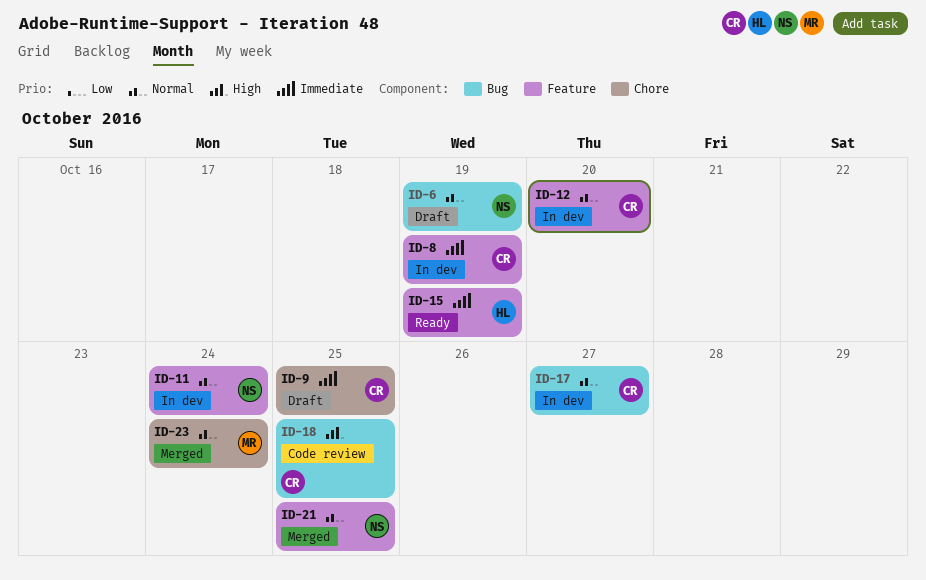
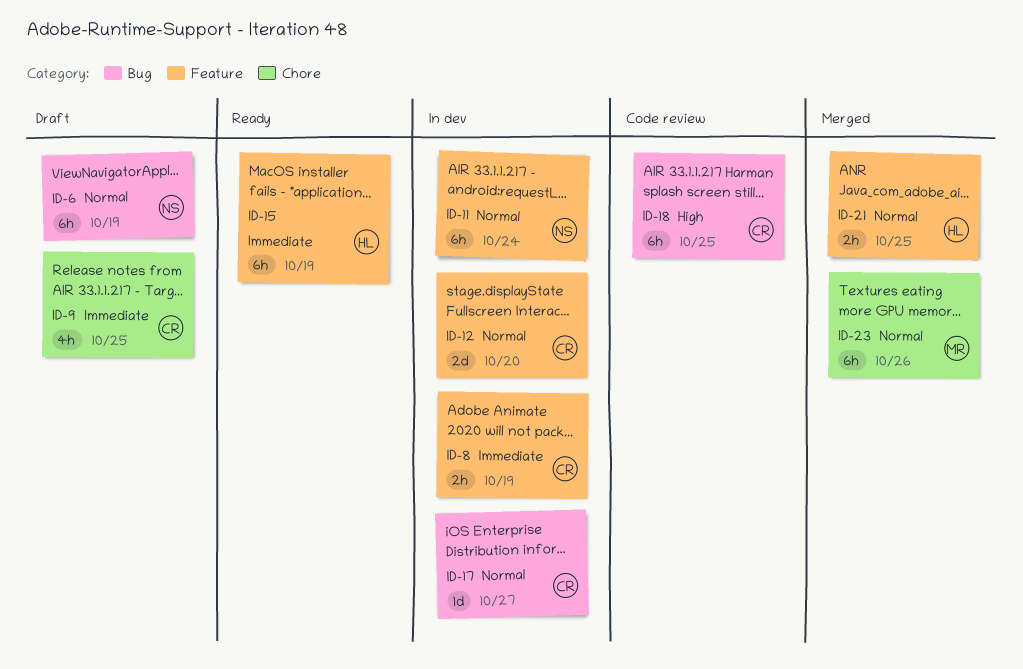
ID-21, owner: NS -> HL
ID-23, due: Oct 24 -> Oct 26

